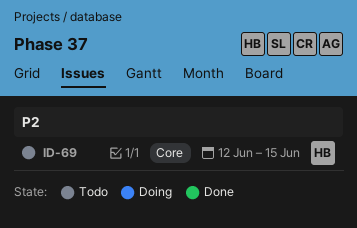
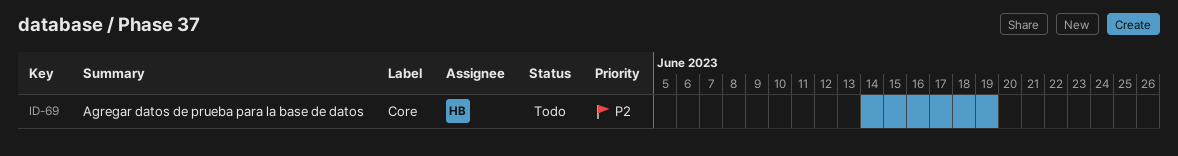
ID-69, start: Jun 12 -> Jun 14
ID-69, due: Jun 15 -> Jun 19

